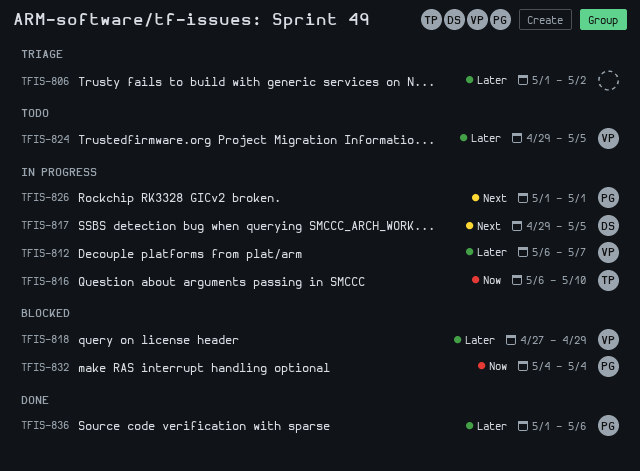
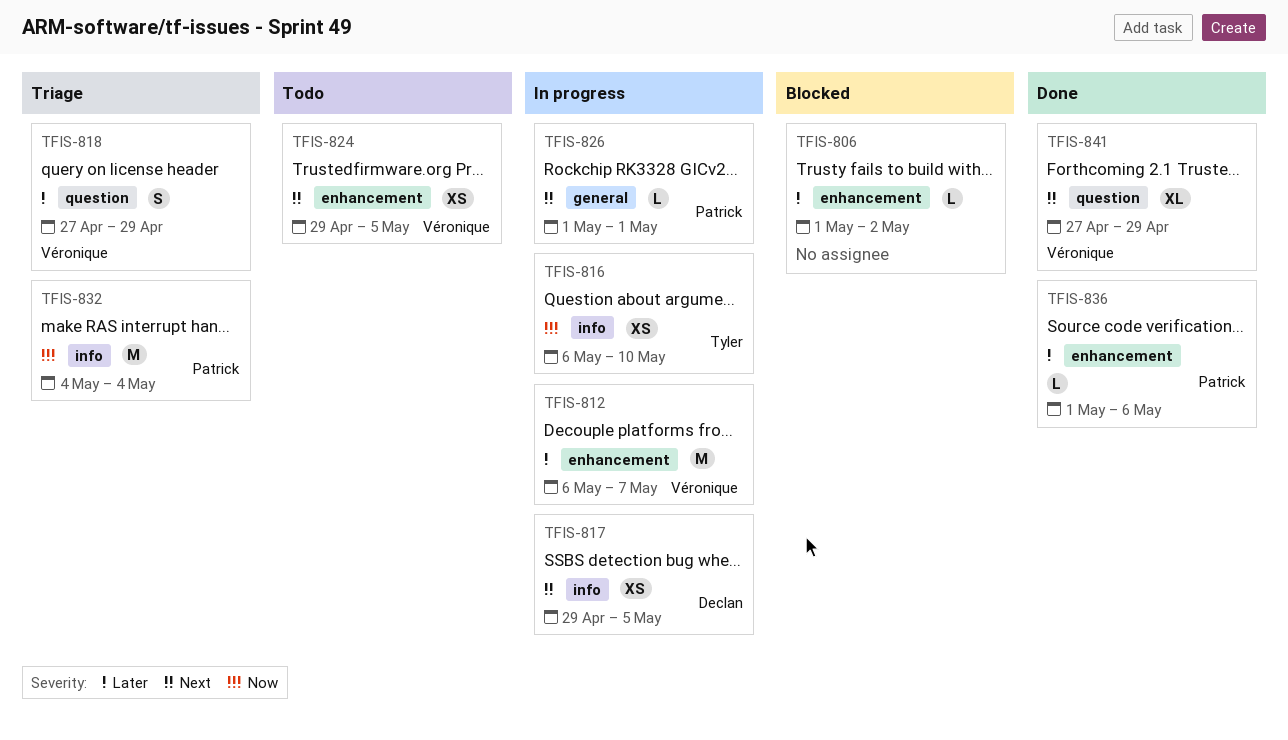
TFIS-806, status: Triage -> Blocked
TFIS-818, status: Blocked -> Triage
TFIS-824, priority: Later -> Next
TFIS-832, status: Blocked -> Triage
TFIS-841: none -> present

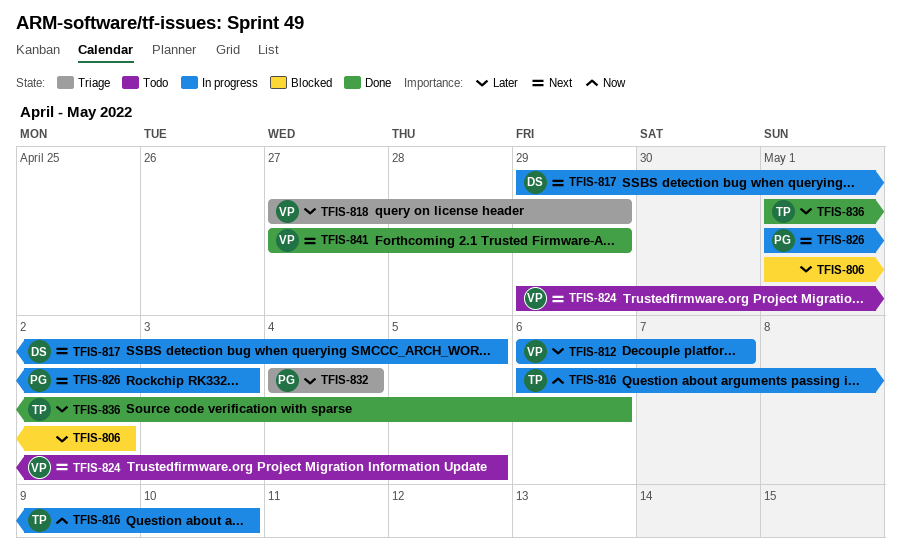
TFIS-826, due: May 1 -> May 3
TFIS-832, priority: Now -> Later
TFIS-836, owner: Patrick -> Tyler

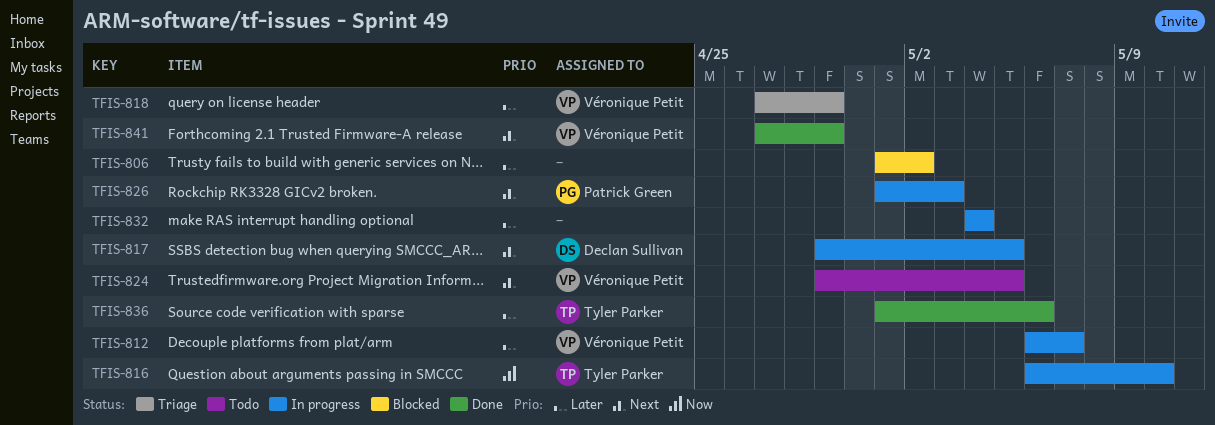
TFIS-832, status: Triage -> In progress
TFIS-832, owner: Patrick Green -> none

